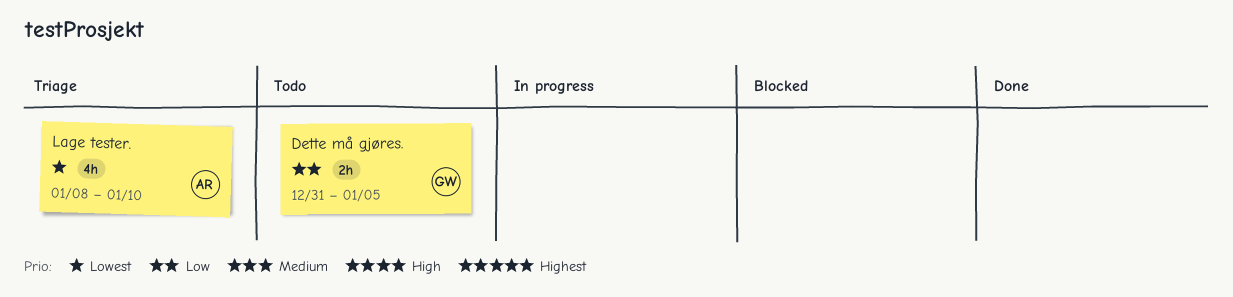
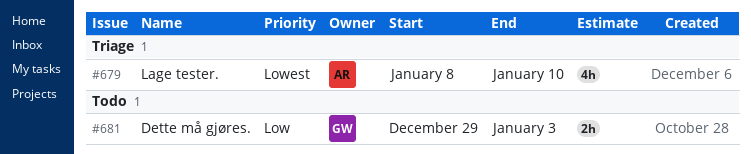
Dette må gjøres., start: Dec 31 -> Dec 29
Dette må gjøres., due: Jan 5 -> Jan 3

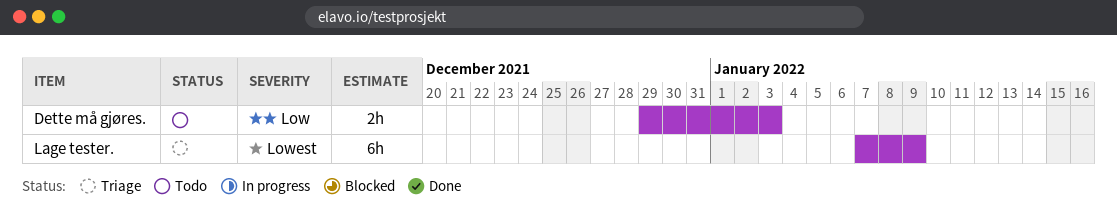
Lage tester., estimate: 4h -> 6h
Lage tester., start: Jan 8 -> Jan 7
Lage tester., due: Jan 10 -> Jan 9

